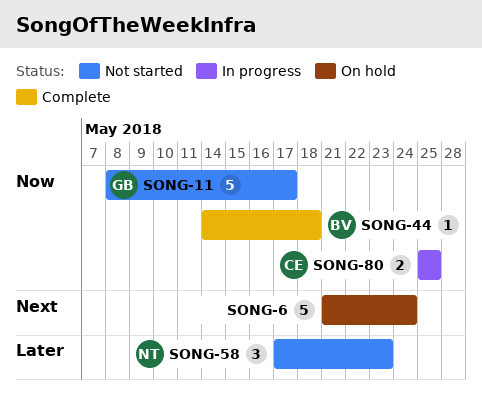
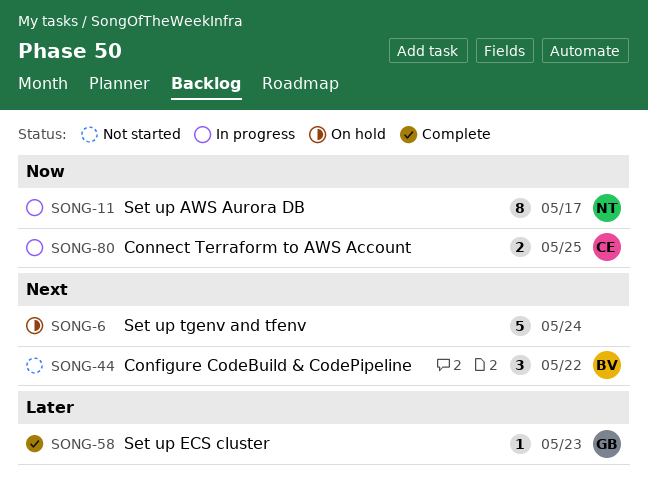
SONG-11, status: Not started -> In progress
SONG-11, owner: GB -> NT
SONG-11, estimate: 5 -> 8
SONG-44, status: Complete -> Not started
SONG-44, priority: Now -> Next
SONG-44, estimate: 1 -> 3
SONG-44, due: May 18 -> May 22
SONG-58, status: Not started -> Complete
SONG-58, owner: NT -> GB
SONG-58, estimate: 3 -> 1

